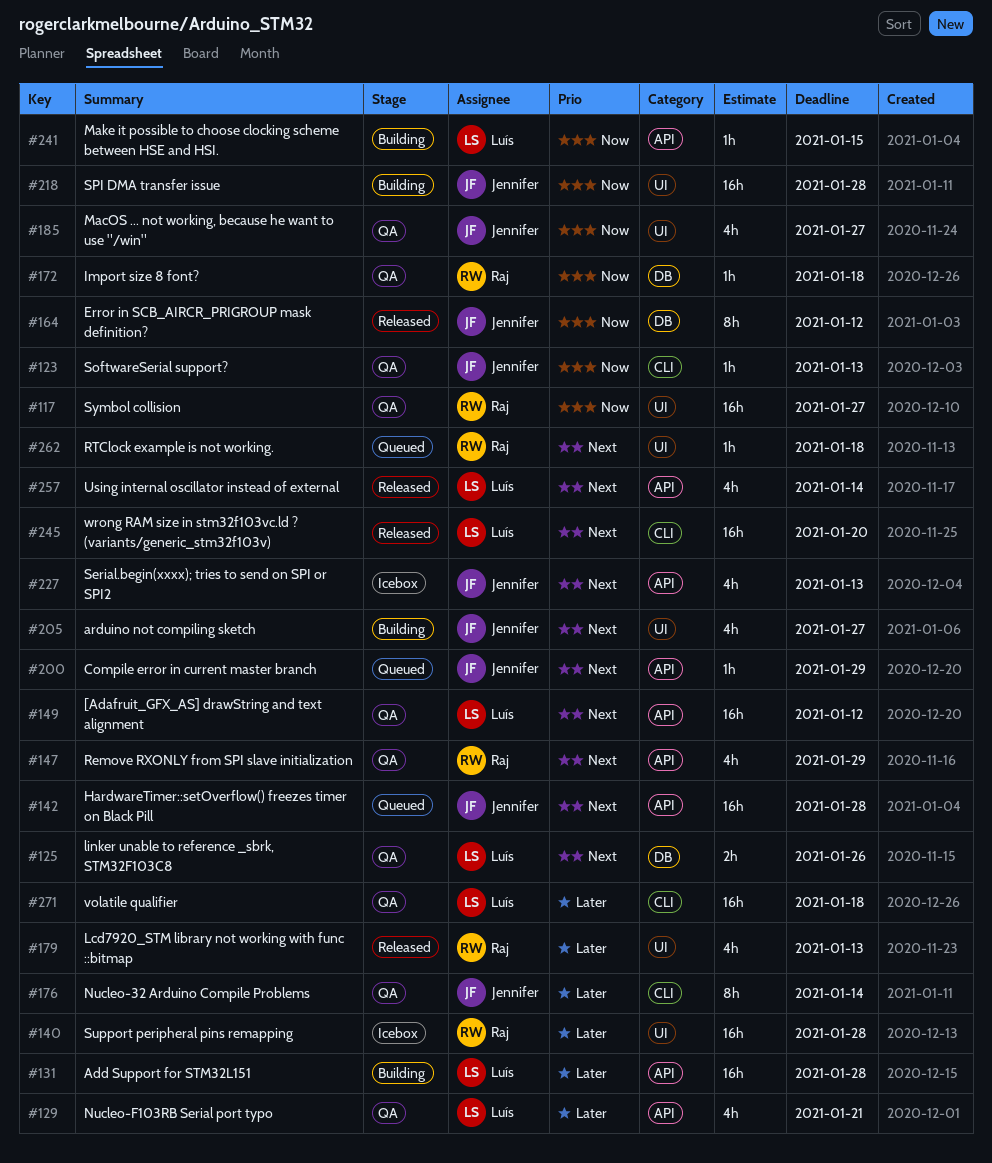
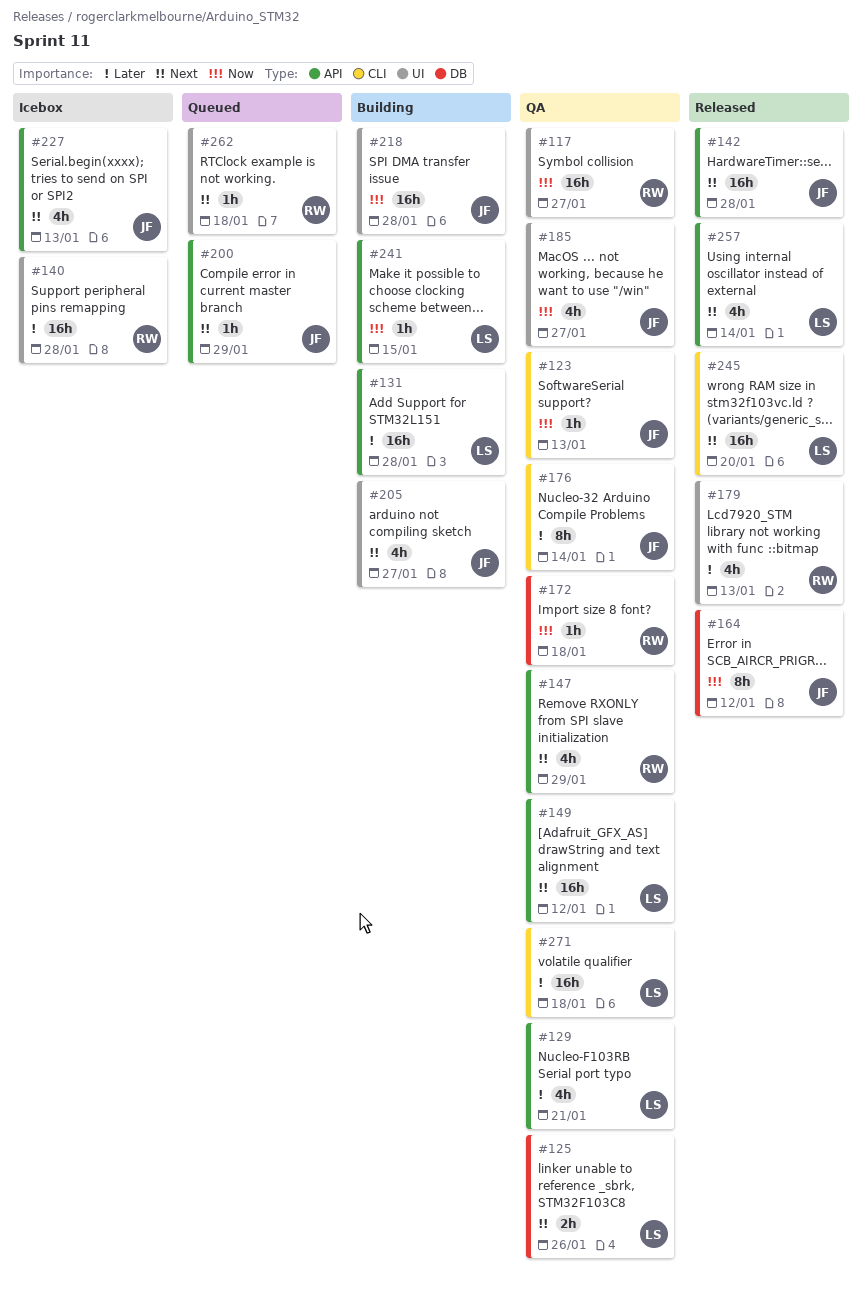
#142, status: Queued -> Released

